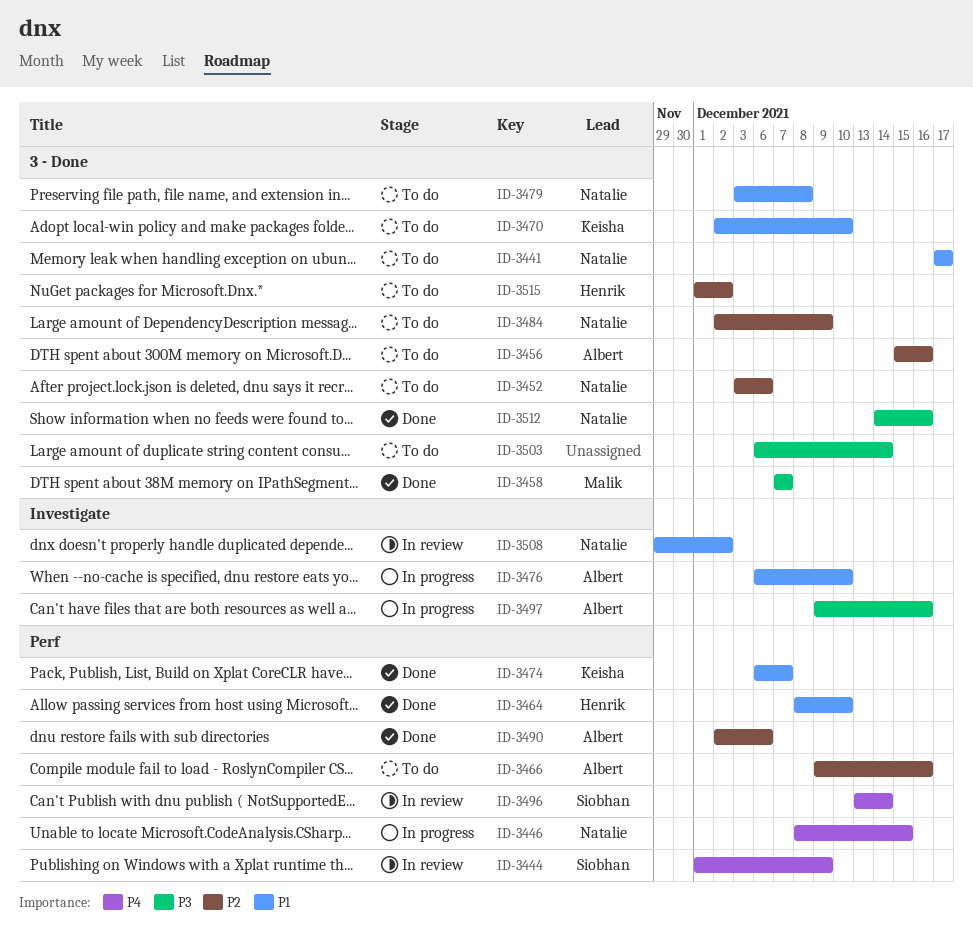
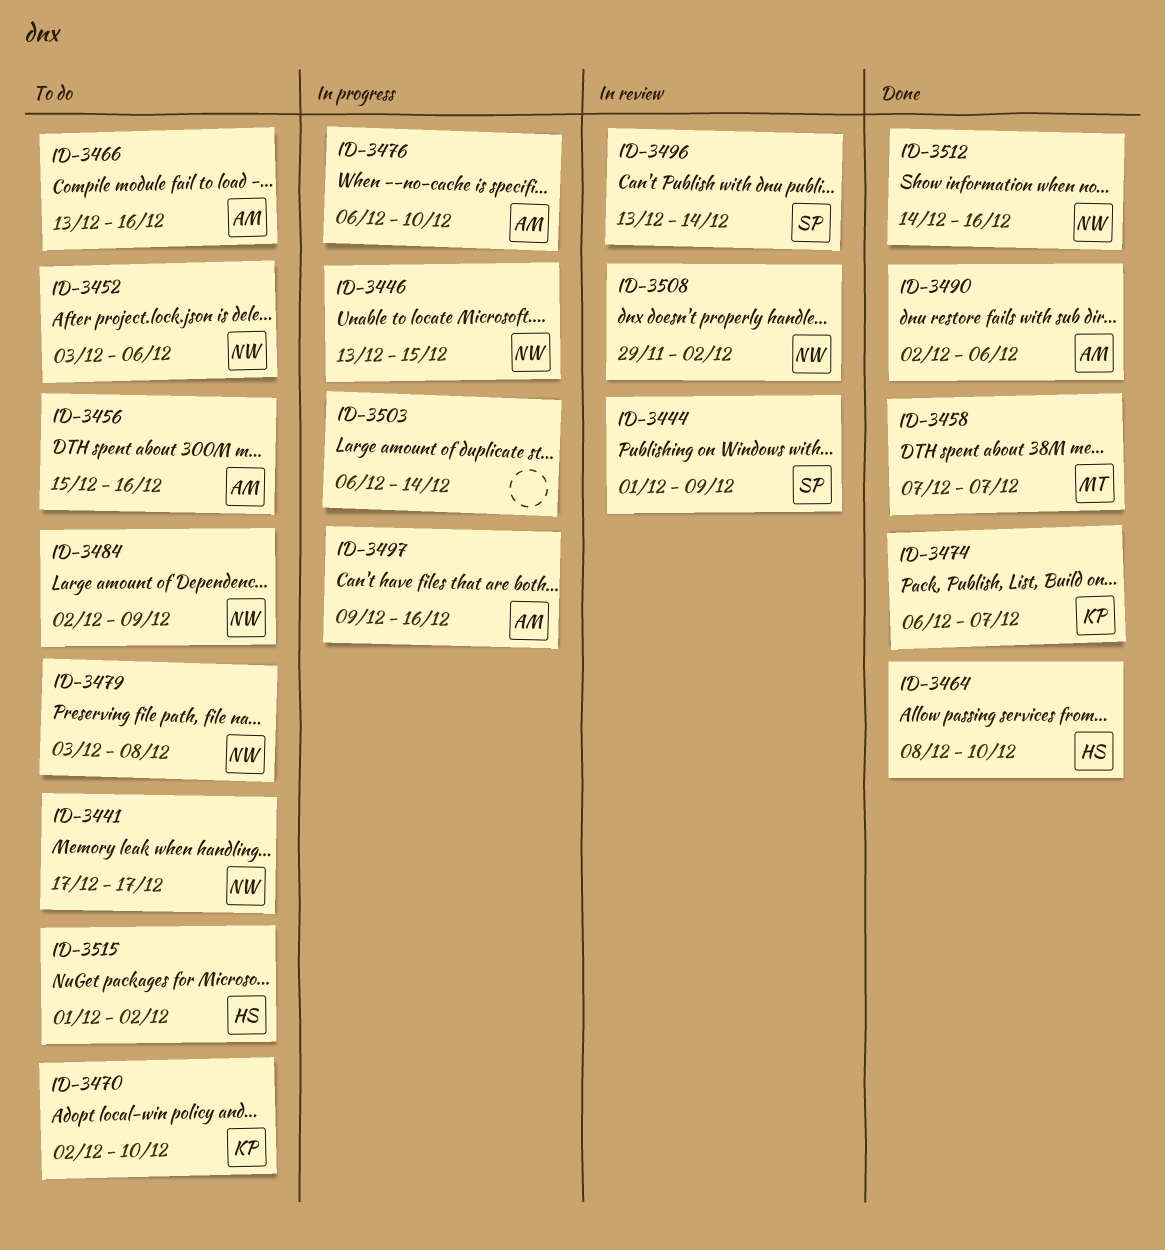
ID-3446, start: Dec 8 -> Dec 13
ID-3466, start: Dec 9 -> Dec 13
ID-3503, status: To do -> In progress

